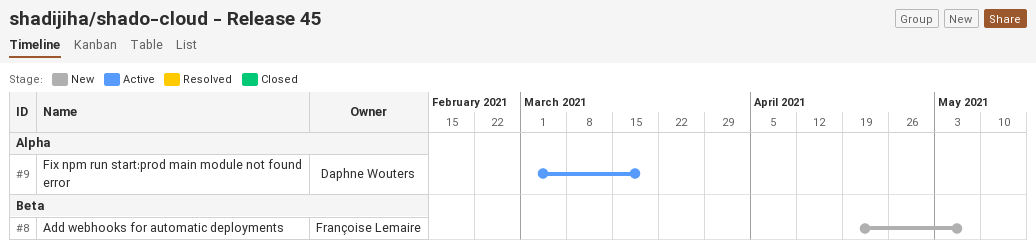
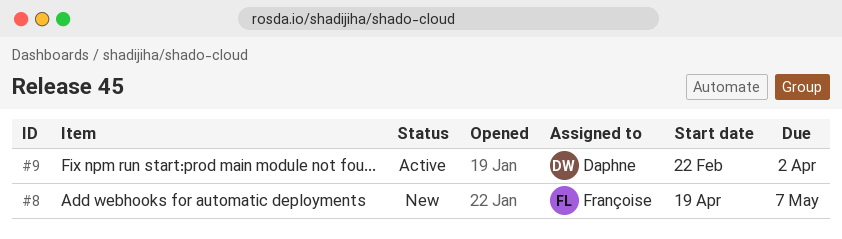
#9, start: Mar 1 -> Feb 22
#9, due: Mar 19 -> Apr 2

